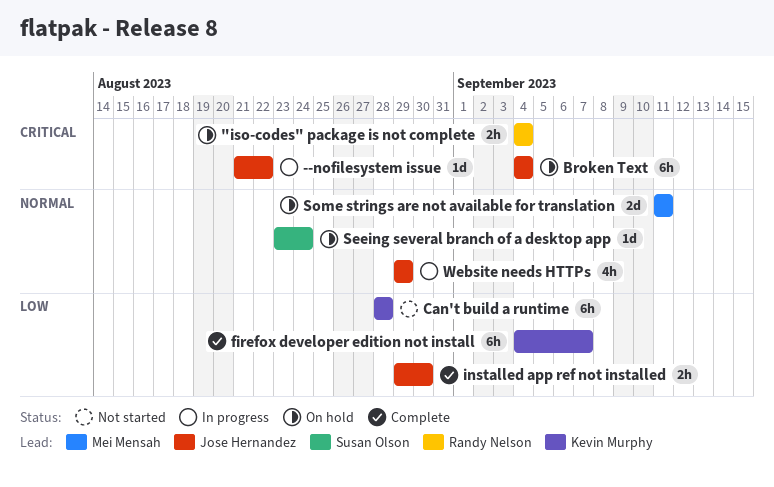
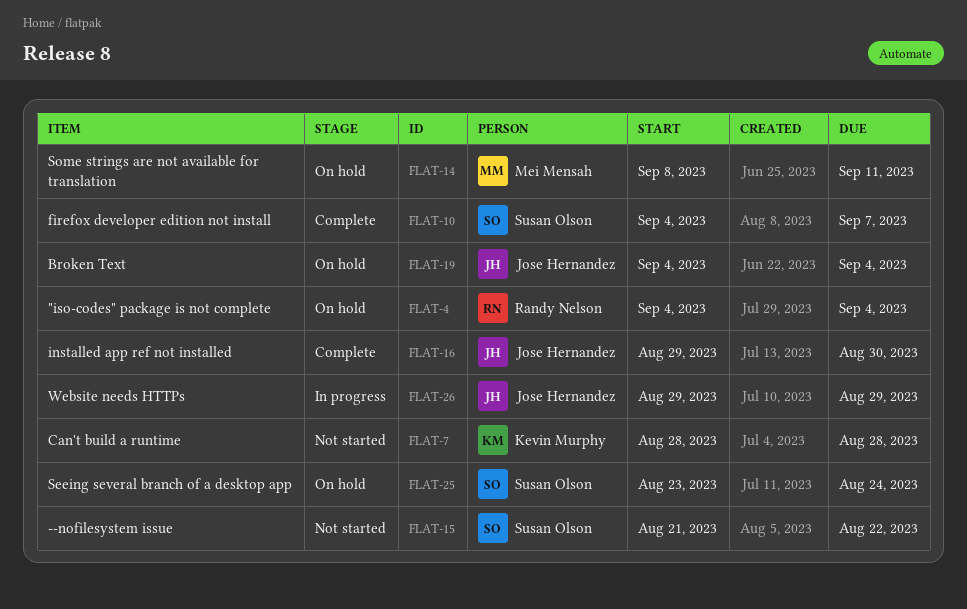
--nofilesystem issue, status: In progress -> Not started
--nofilesystem issue, owner: Jose Hernandez -> Susan Olson
firefox developer edition not install, owner: Kevin Murphy -> Susan Olson
Some strings are not available for translation, start: Sep 11 -> Sep 8

